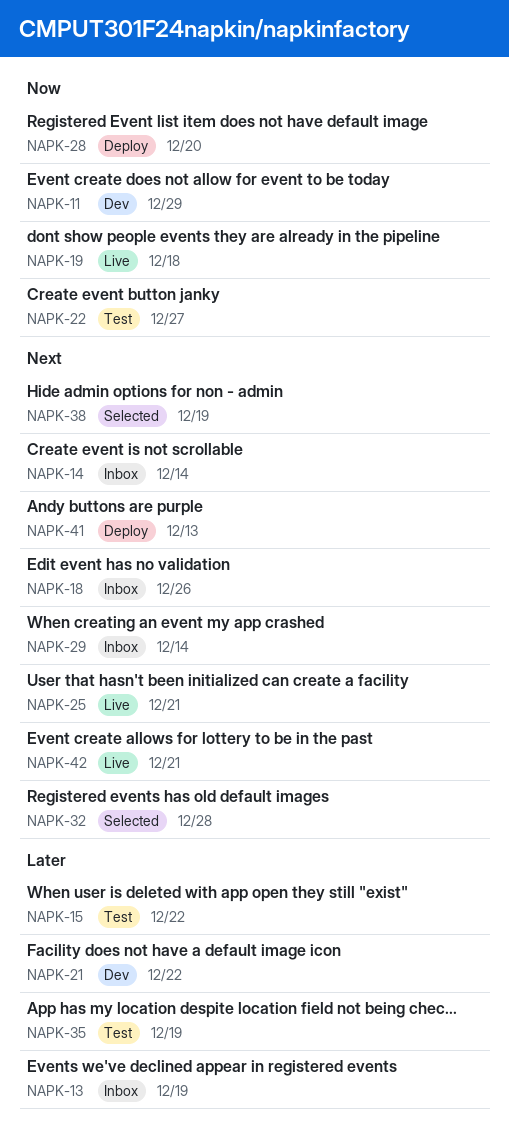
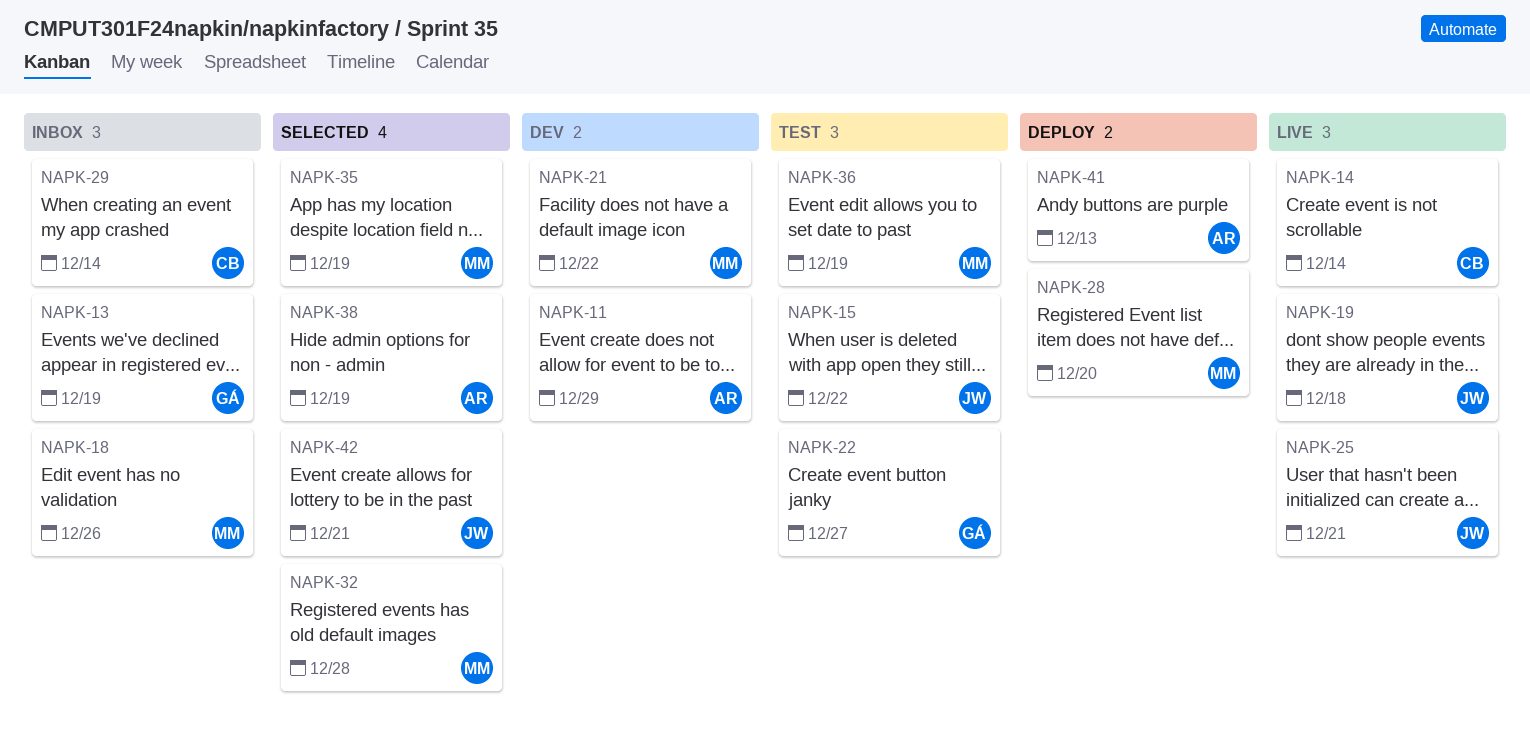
NAPK-14, status: Inbox -> Live
NAPK-35, status: Test -> Selected
NAPK-36: none -> present
NAPK-42, status: Live -> Selected

